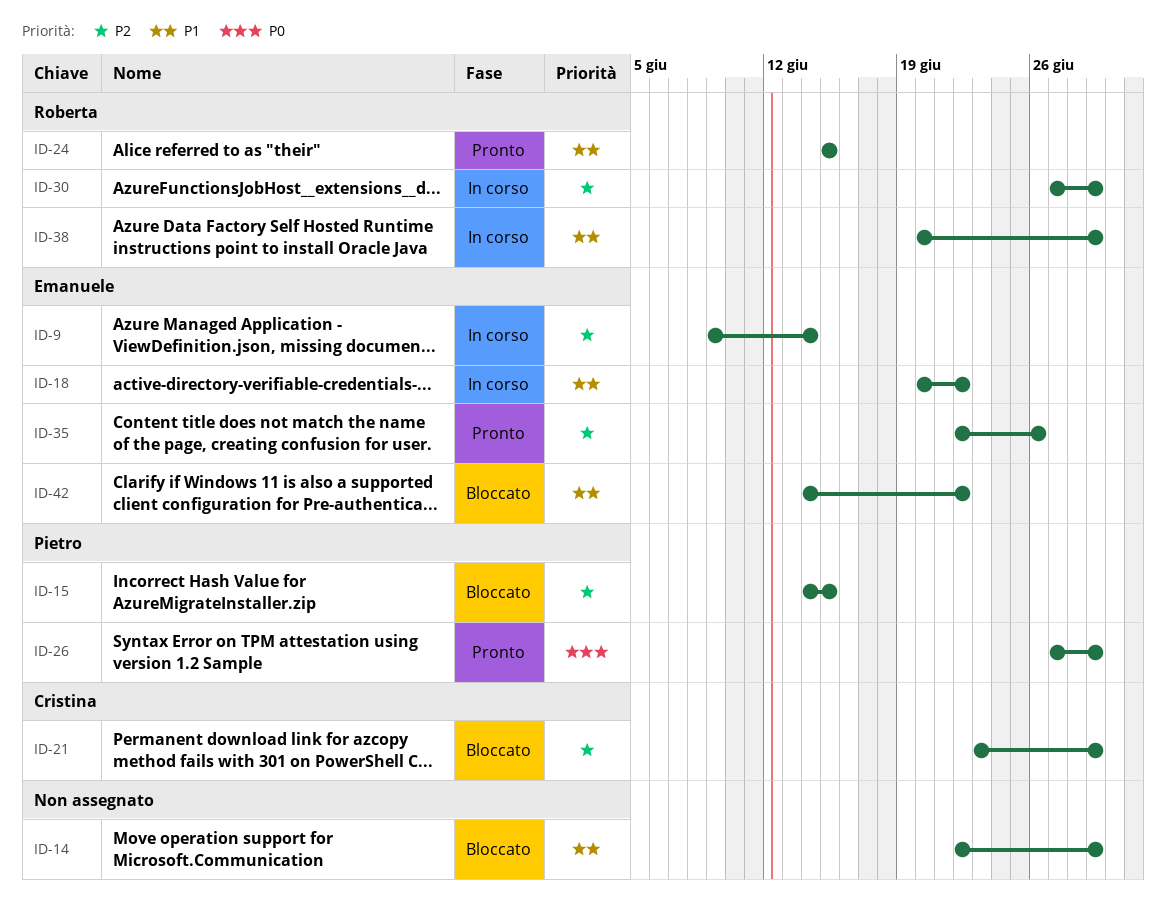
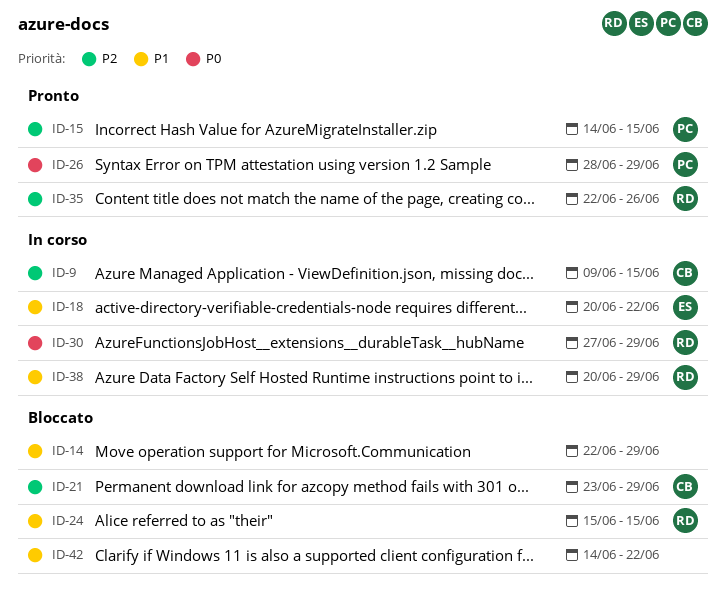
ID-9, owner: Emanuele -> Cristina
ID-9, due: Jun 14 -> Jun 15
ID-15, status: Bloccato -> Pronto
ID-24, status: Pronto -> Bloccato
ID-26, start: Jun 27 -> Jun 28
ID-30, priority: P2 -> P0
ID-35, owner: Emanuele -> Roberta
ID-42, owner: Emanuele -> none

